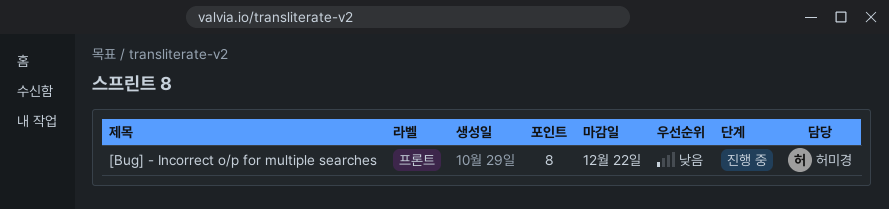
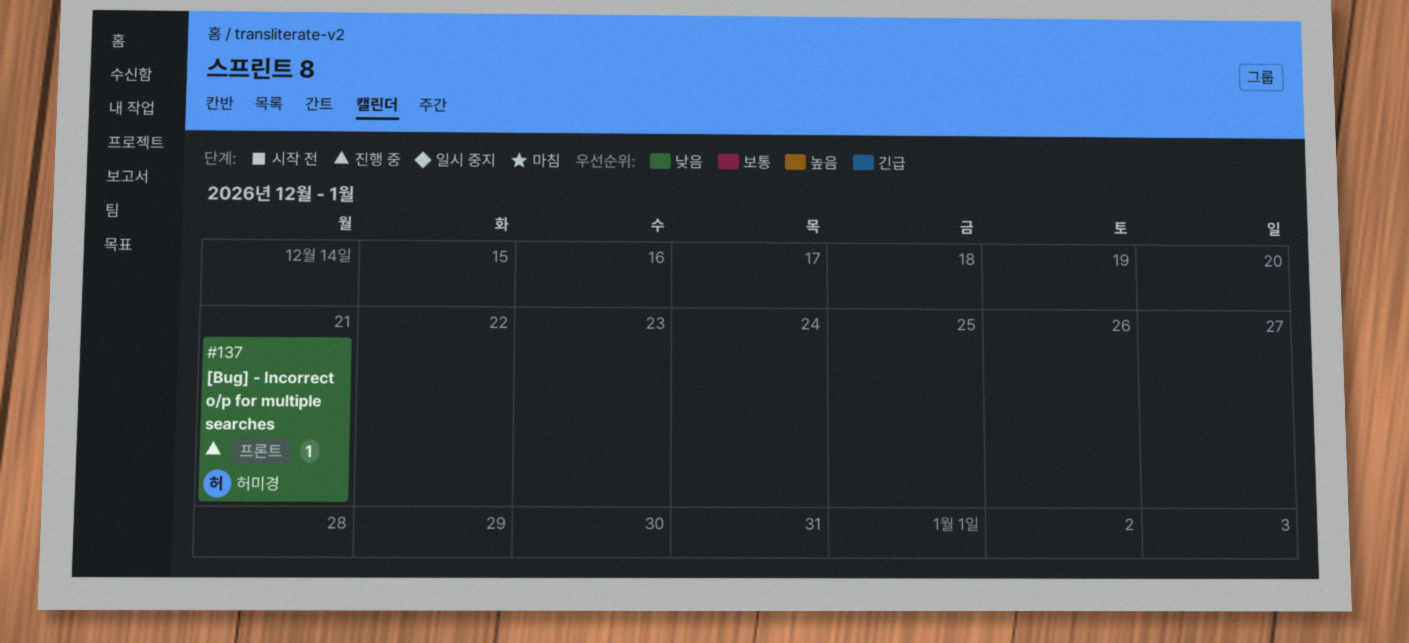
[Bug] - Incorrect o/p for multiple searches, estimate: 8 -> 1
[Bug] - Incorrect o/p for multiple searches, due: Dec 22 -> Dec 21

